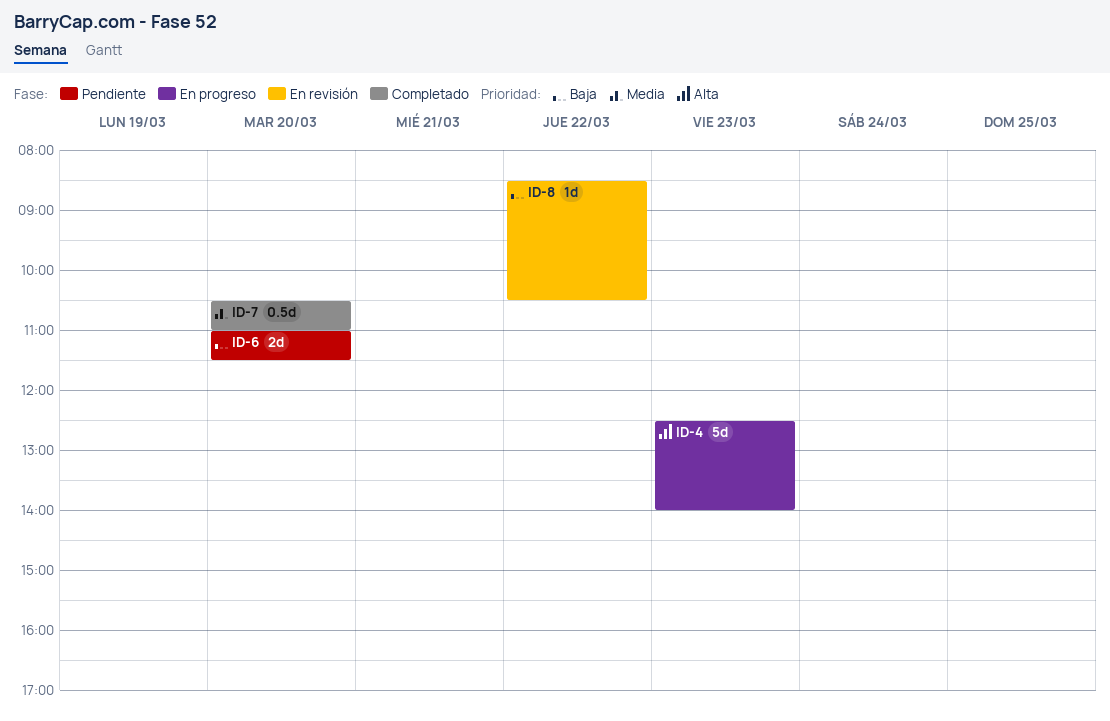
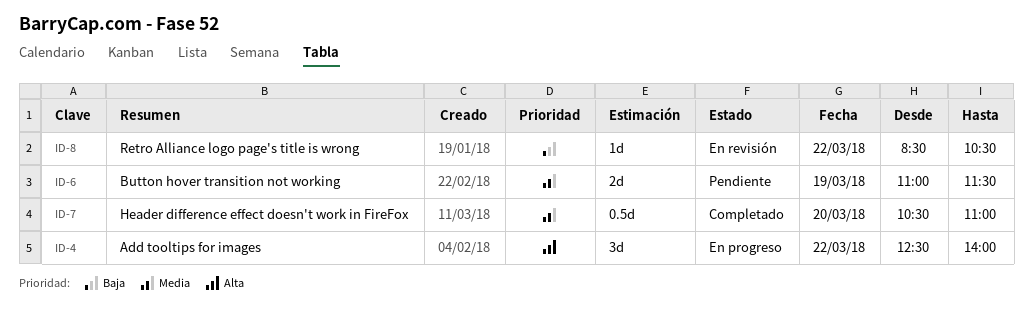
ID-4, estimate: 5d -> 3d
ID-4, day: Mar 23 -> Mar 22
ID-6, priority: Baja -> Media
ID-6, day: Mar 20 -> Mar 19

